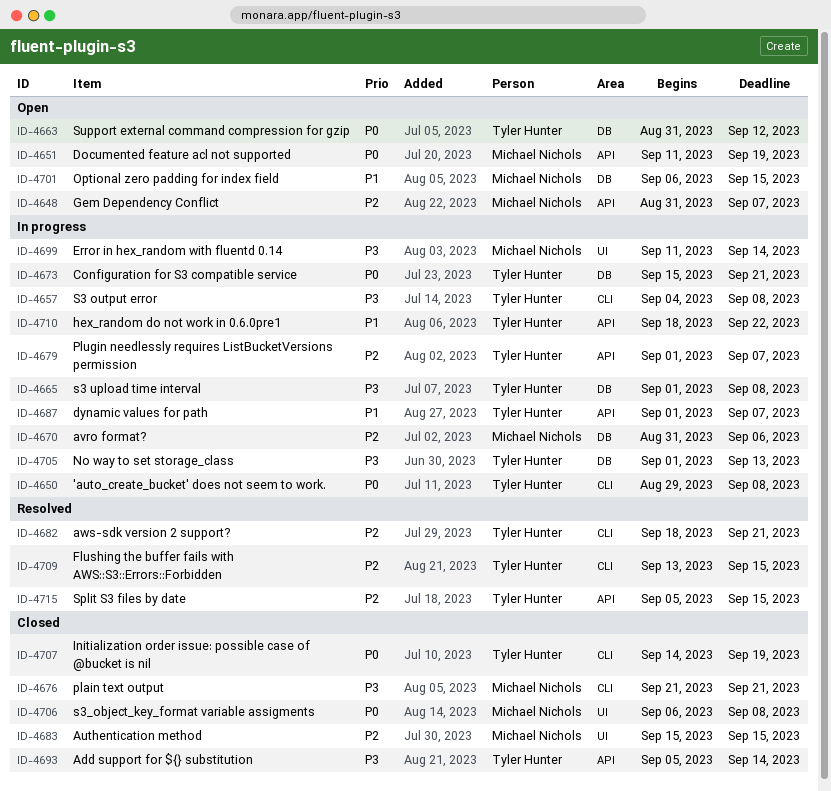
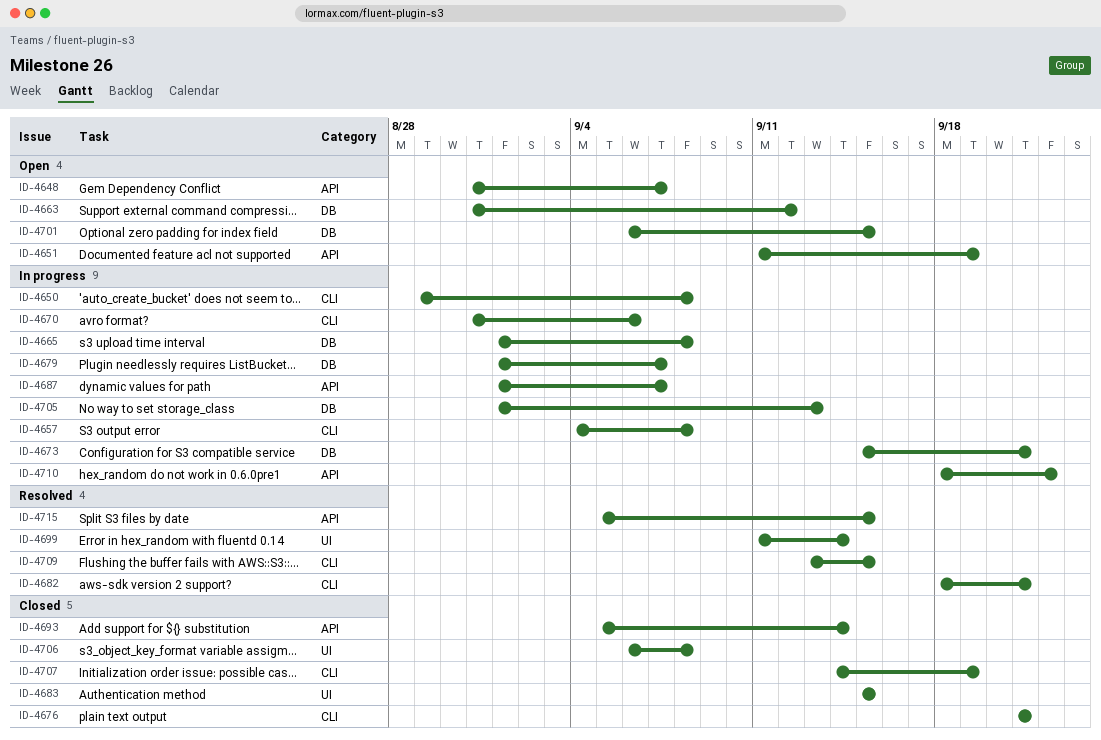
ID-4670, label: DB -> CLI
ID-4679, label: API -> DB
ID-4699, status: In progress -> Resolved

